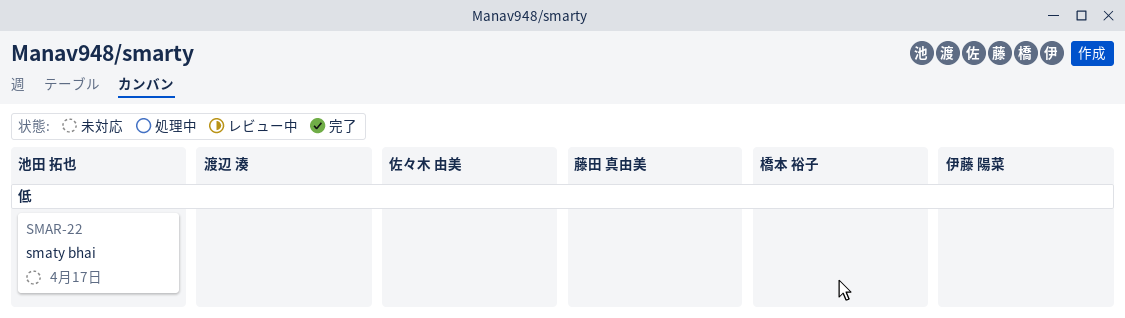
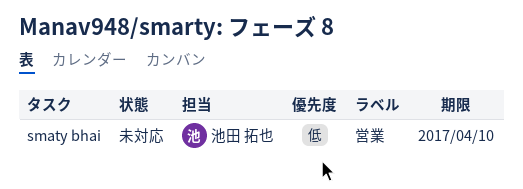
smaty bhai, due: Apr 17 -> Apr 10

